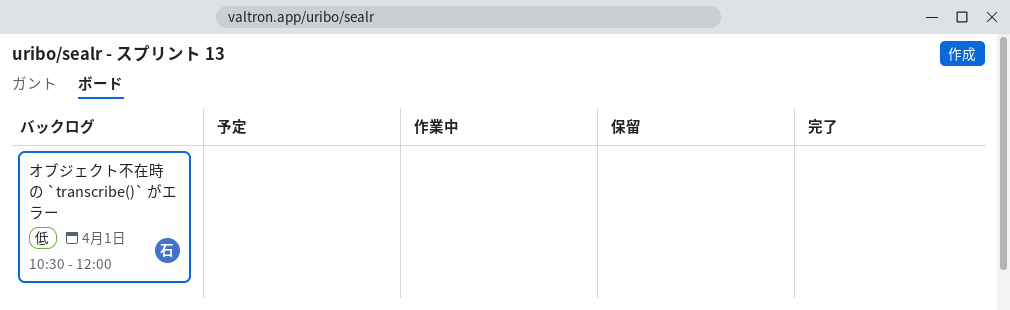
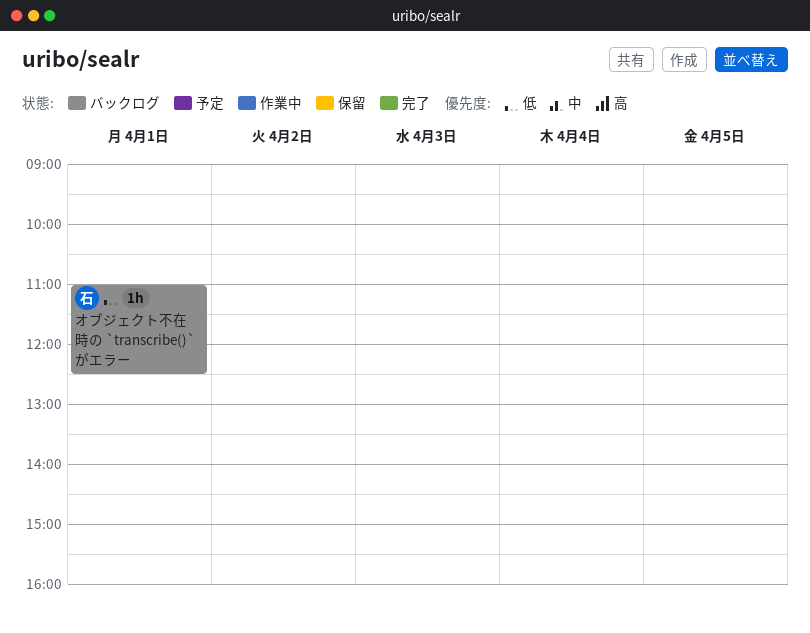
オブジェクト不在時の `transcribe()` がエラー, begins: 10:30 -> 11:00
オブジェクト不在時の `transcribe()` がエラー, ends: 12:00 -> 12:30

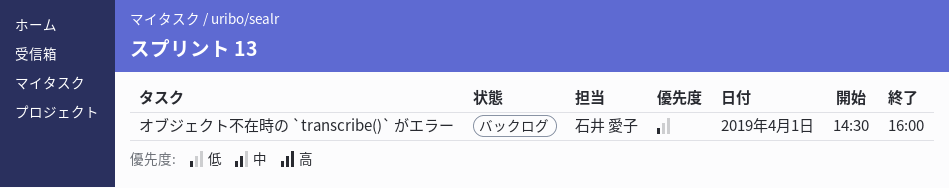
オブジェクト不在時の `transcribe()` がエラー, begins: 11:00 -> 14:30
オブジェクト不在時の `transcribe()` がエラー, ends: 12:30 -> 16:00

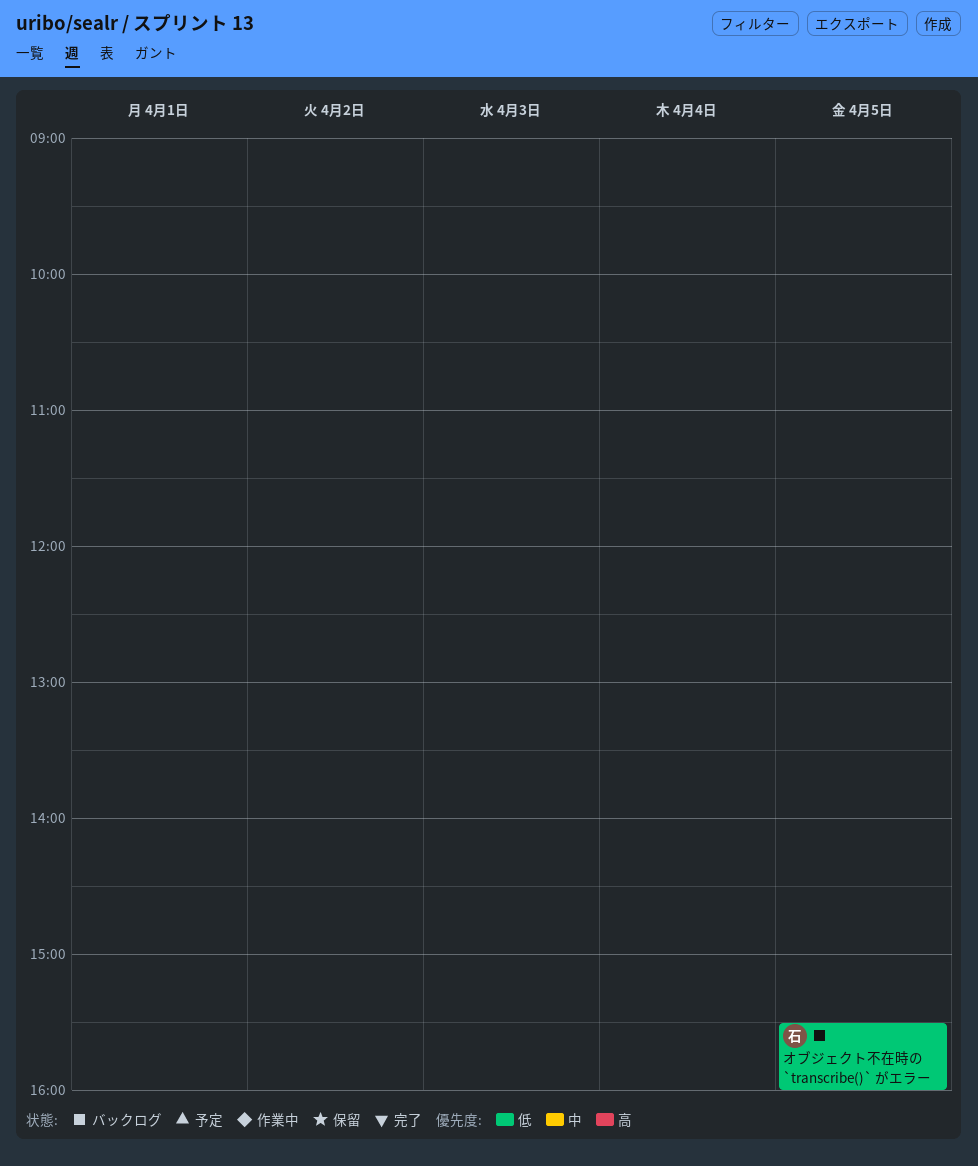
オブジェクト不在時の `transcribe()` がエラー, day: Apr 1 -> Apr 5
オブジェクト不在時の `transcribe()` がエラー, begins: 14:30 -> 15:30

